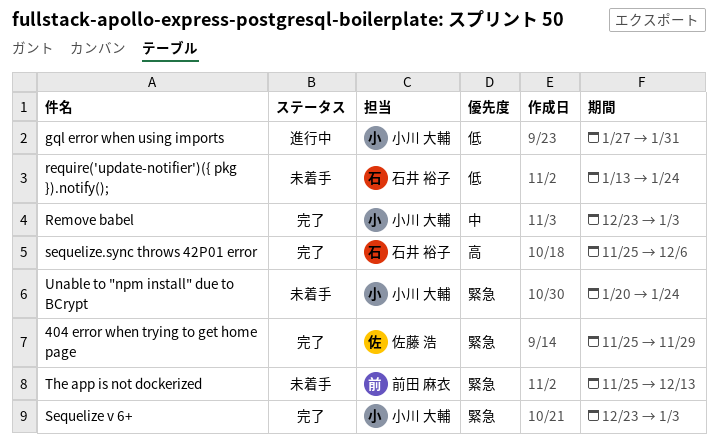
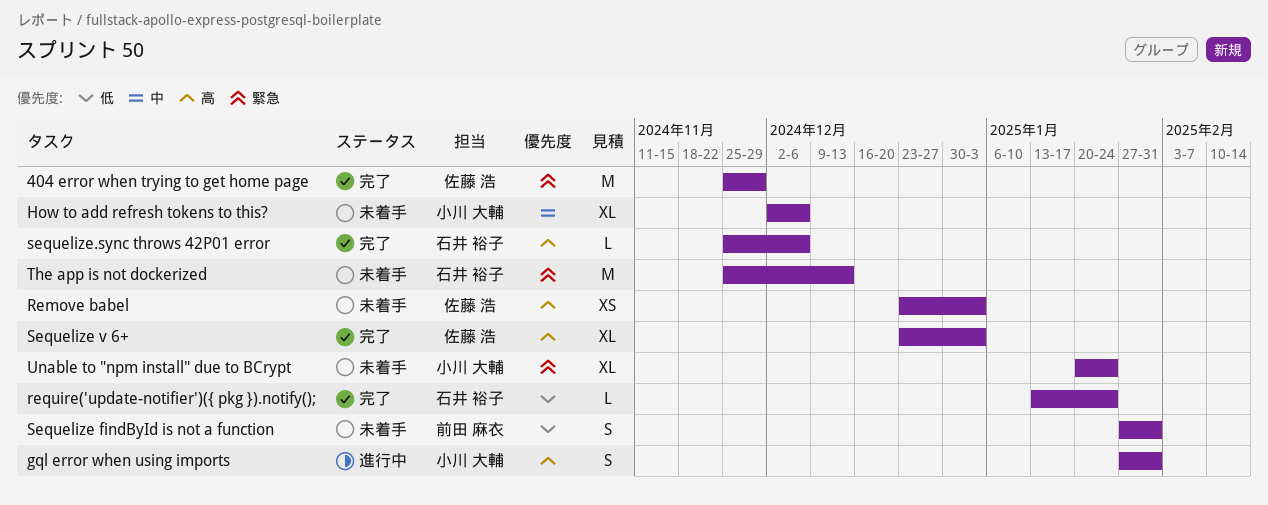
gql error when using imports, priority: 低 -> 高
How to add refresh tokens to this?: none -> present
Remove babel, status: 完了 -> 未着手
Remove babel, owner: 小川 大輔 -> 佐藤 浩
Remove babel, priority: 中 -> 高
require('update-notifier')({ pkg }).notify();, status: 未着手 -> 完了
Sequelize findById is not a function: none -> present
Sequelize v 6+, owner: 小川 大輔 -> 佐藤 浩
Sequelize v 6+, priority: 緊急 -> 高
The app is not dockerized, owner: 前田 麻衣 -> 石井 裕子

